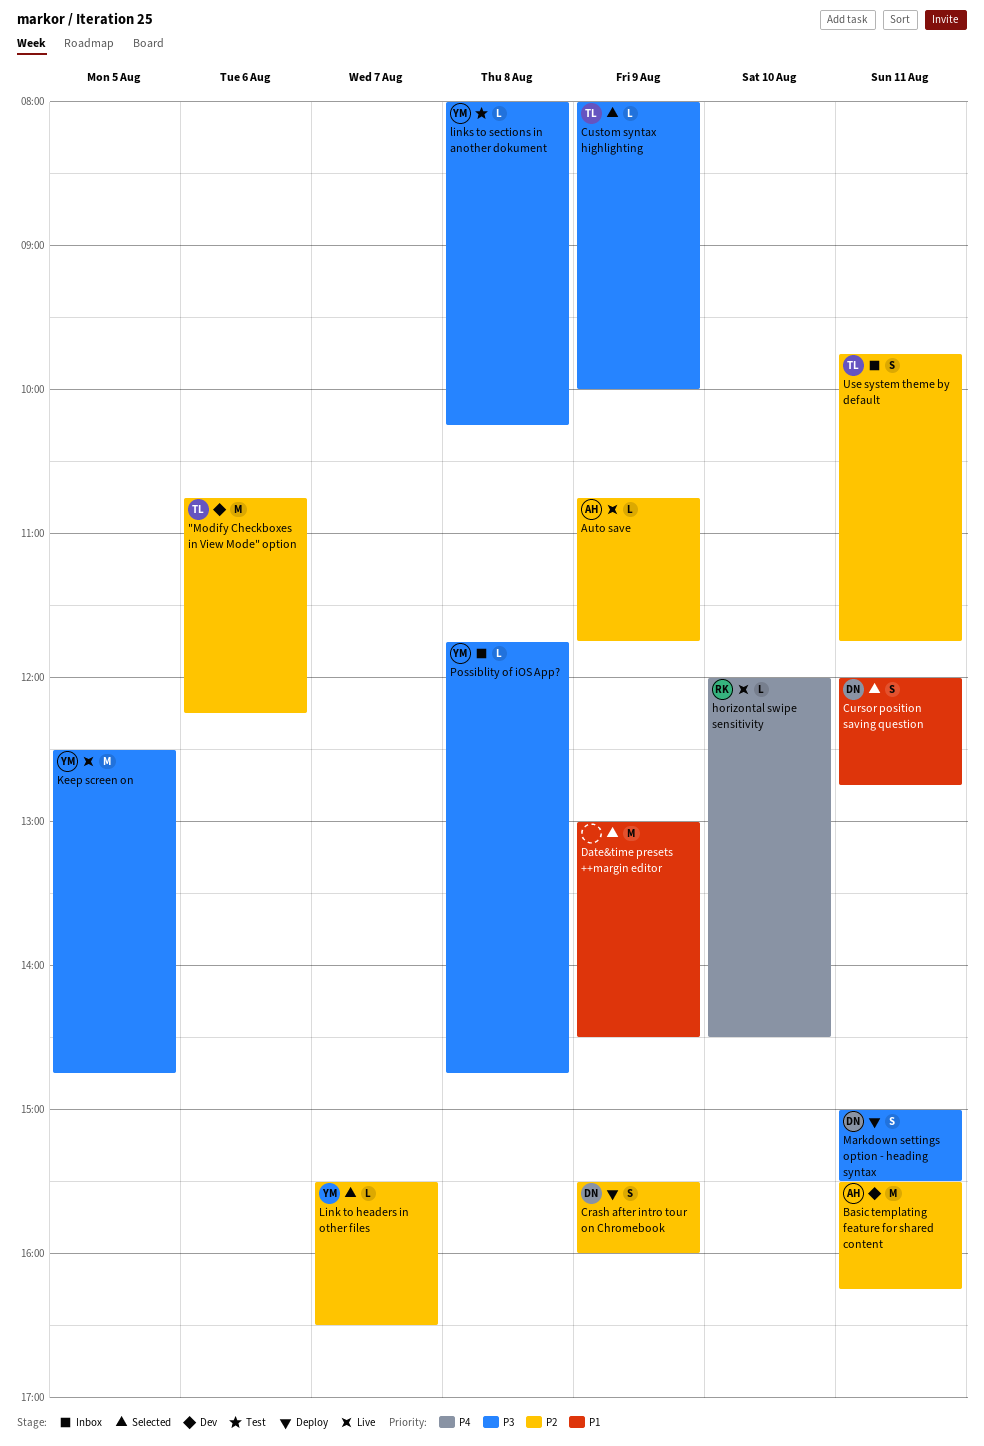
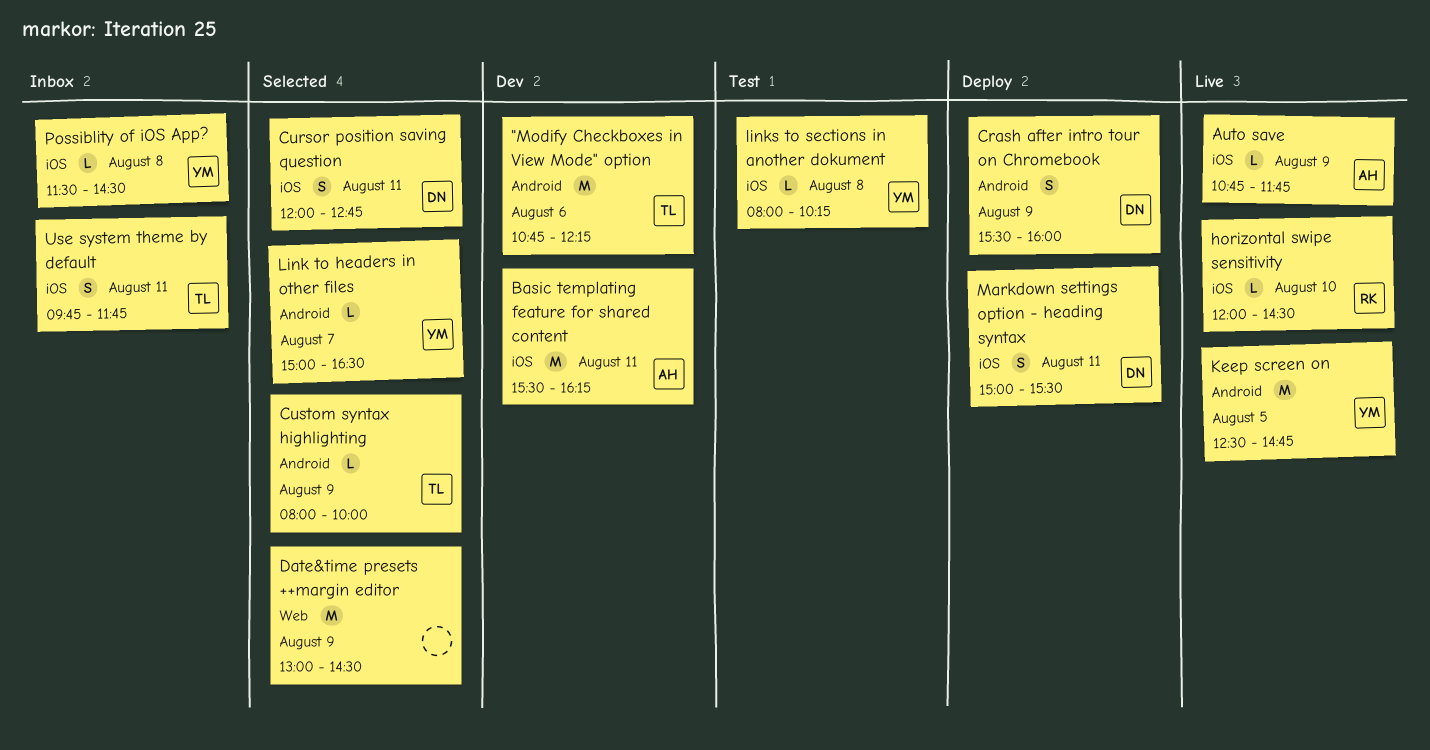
Link to headers in other files, begins: 15:30 -> 15:00
Possiblity of iOS App?, begins: 11:45 -> 11:30
Possiblity of iOS App?, ends: 14:45 -> 14:30

